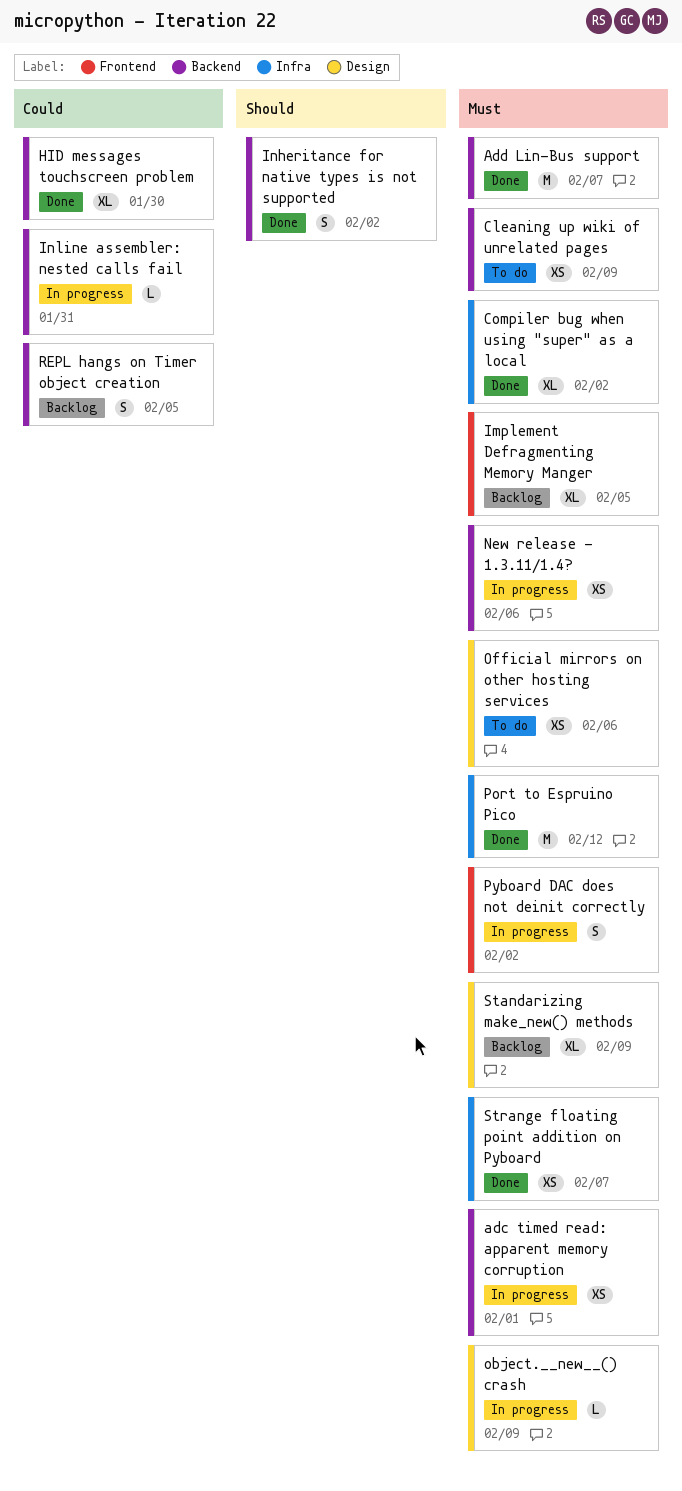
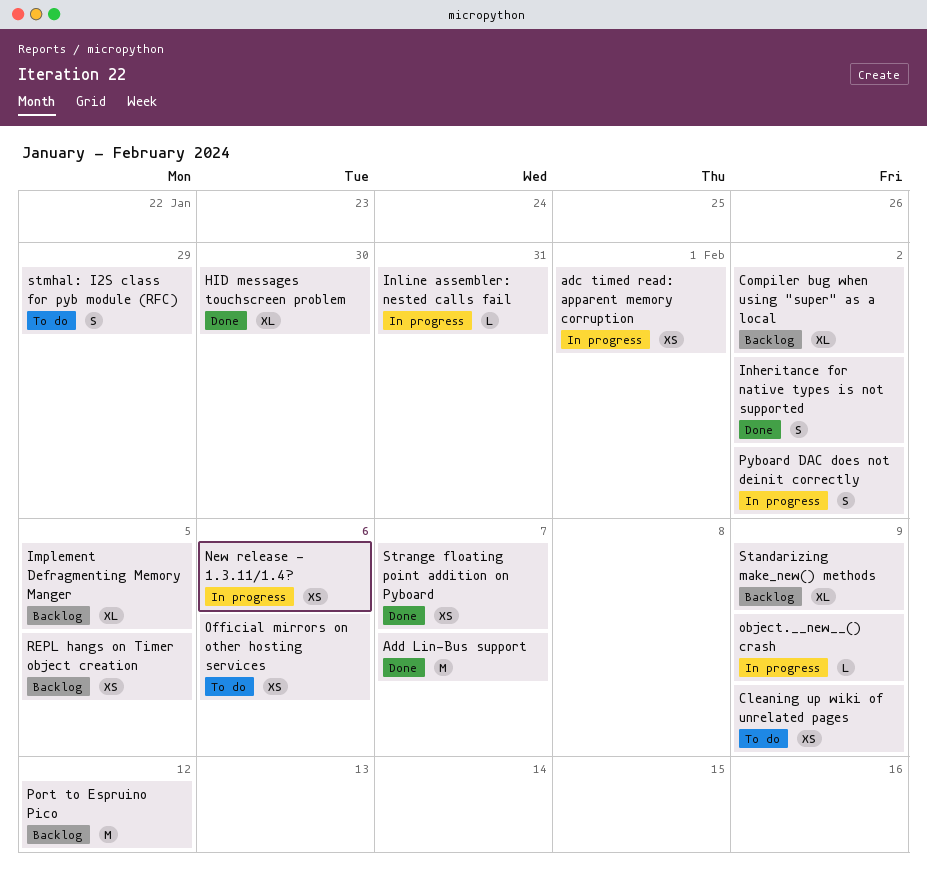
Compiler bug when using "super" as a local, status: Done -> Backlog
Port to Espruino Pico, status: Done -> Backlog
REPL hangs on Timer object creation, estimate: S -> XS
stmhal: I2S class for pyb module (RFC): none -> present

